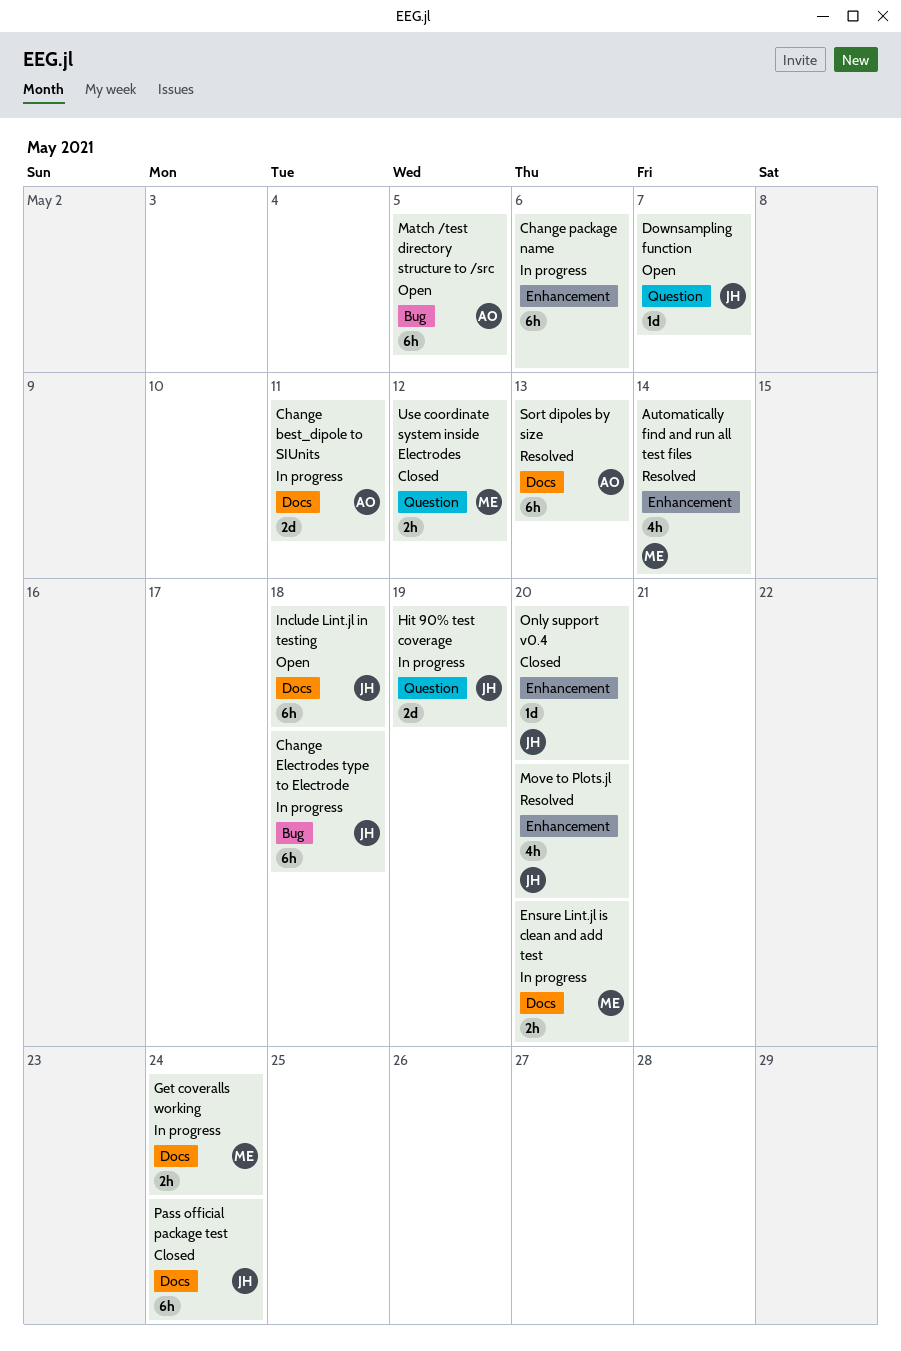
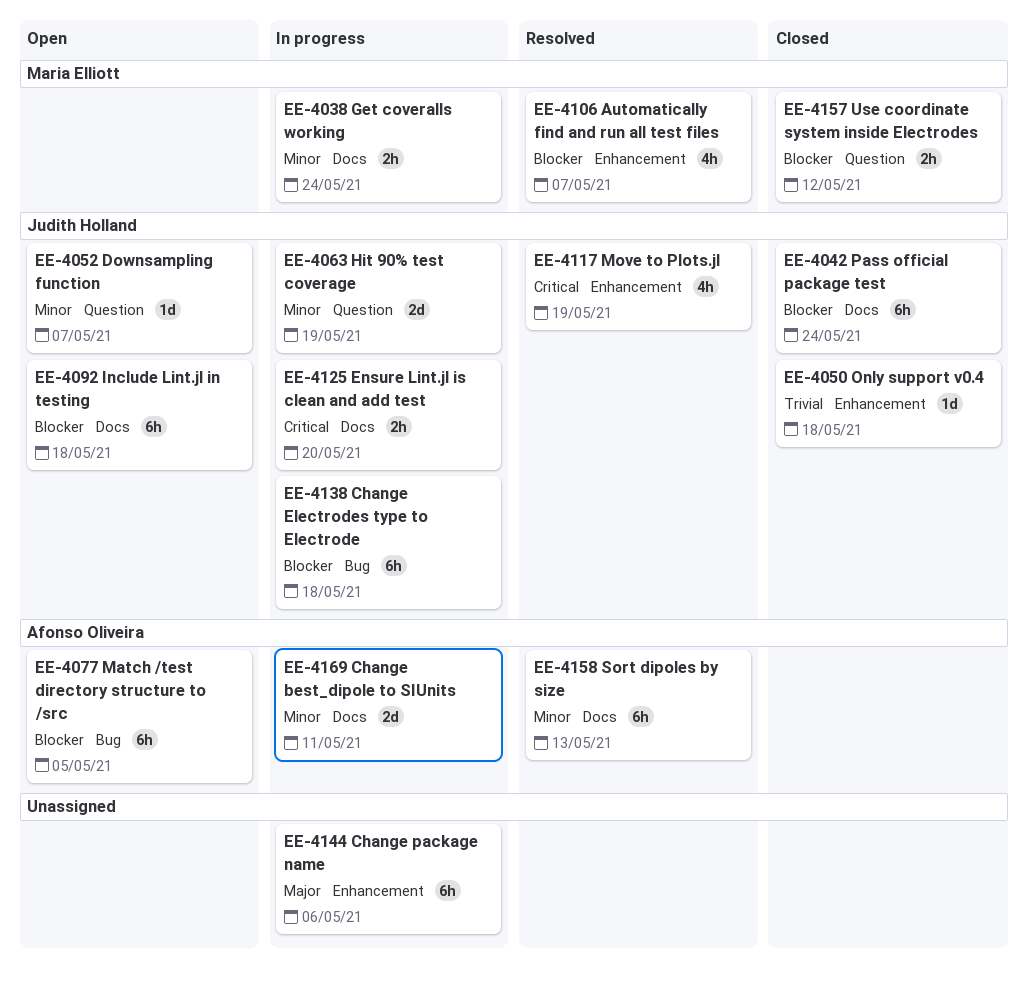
Automatically find and run all test files, due: May 14 -> May 7
Ensure Lint.jl is clean and add test, owner: Maria Elliott -> Judith Holland
Move to Plots.jl, due: May 20 -> May 19
Only support v0.4, due: May 20 -> May 18

